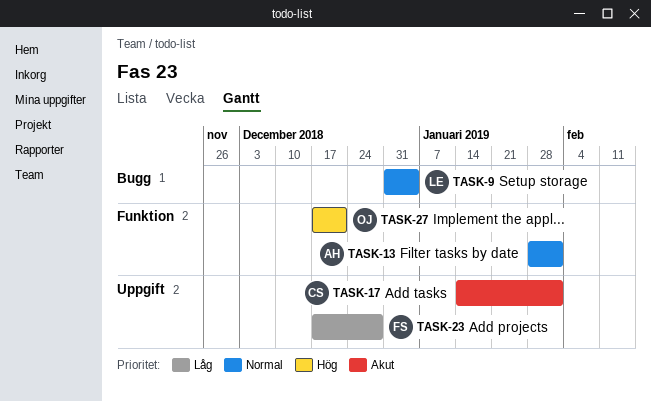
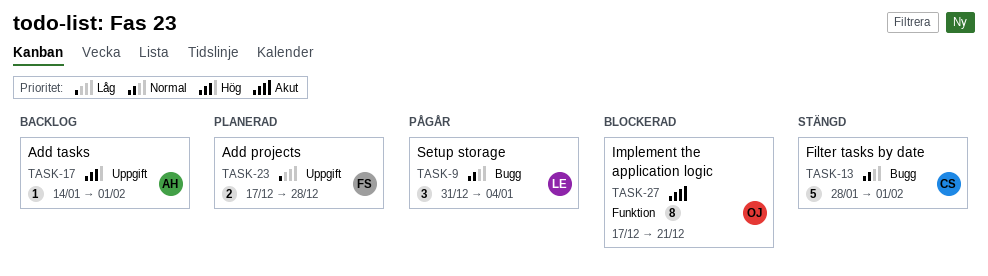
TASK-13, owner: AH -> CS
TASK-13, label: Funktion -> Bugg
TASK-17, owner: CS -> AH
TASK-17, priority: Akut -> Hög
TASK-27, priority: Hög -> Akut

